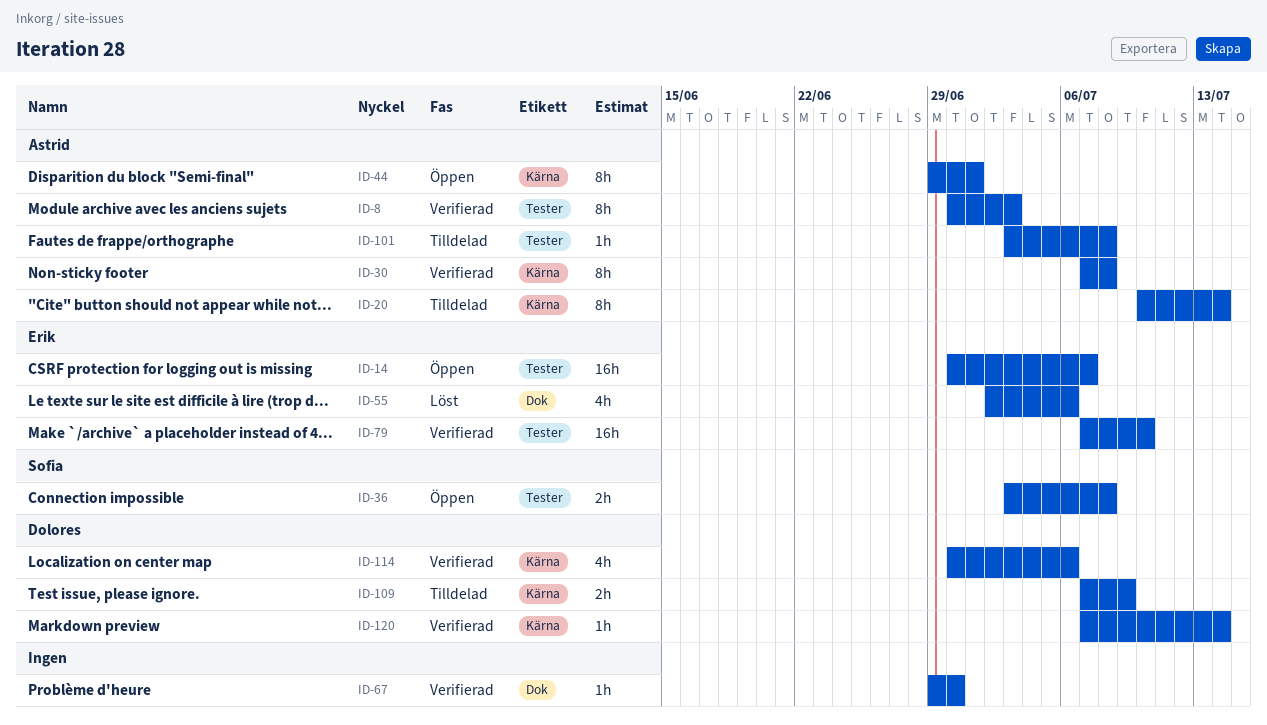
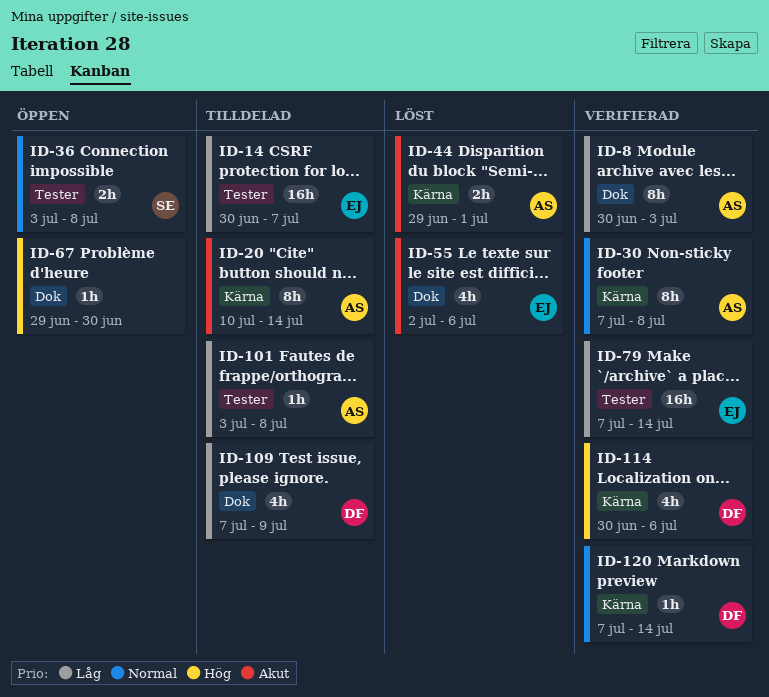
ID-8, label: Tester -> Dok
ID-14, status: Öppen -> Tilldelad
ID-44, status: Öppen -> Löst
ID-44, estimate: 8h -> 2h
ID-67, status: Verifierad -> Öppen
ID-79, due: Jul 10 -> Jul 14
ID-109, label: Kärna -> Dok
ID-109, estimate: 2h -> 4h

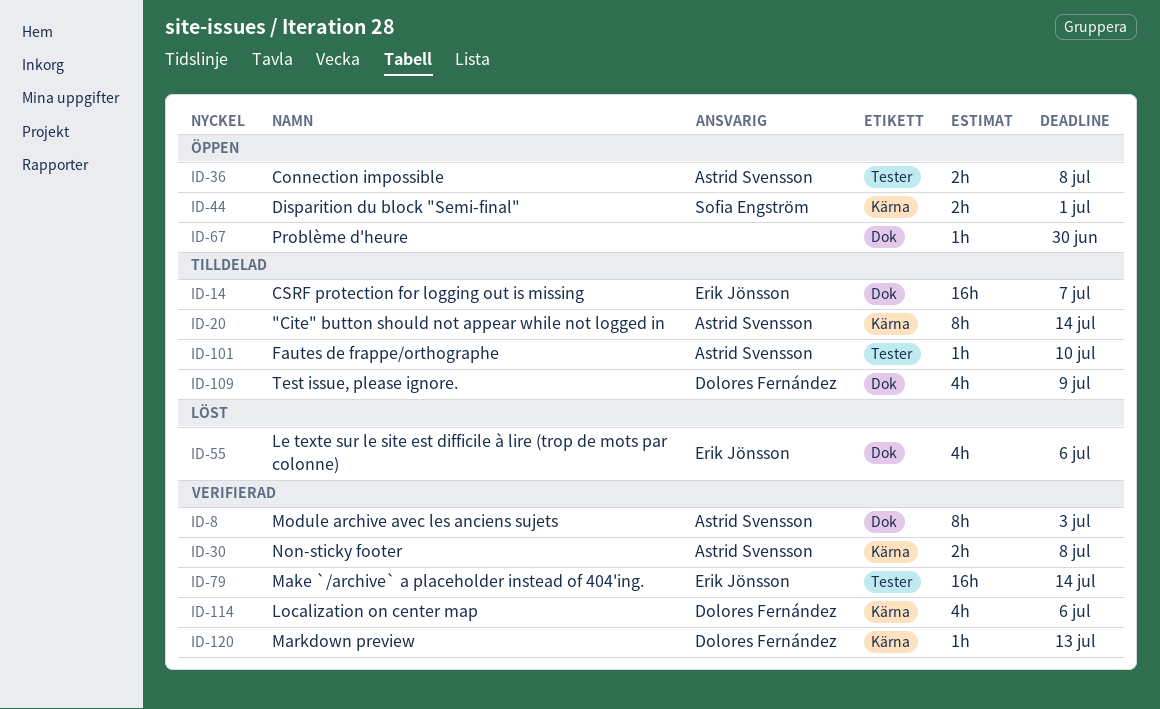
ID-14, label: Tester -> Dok
ID-30, estimate: 8h -> 2h
ID-36, owner: Sofia Engström -> Astrid Svensson
ID-44, status: Löst -> Öppen
ID-44, owner: Astrid Svensson -> Sofia Engström
ID-101, due: Jul 8 -> Jul 10
ID-120, due: Jul 14 -> Jul 13

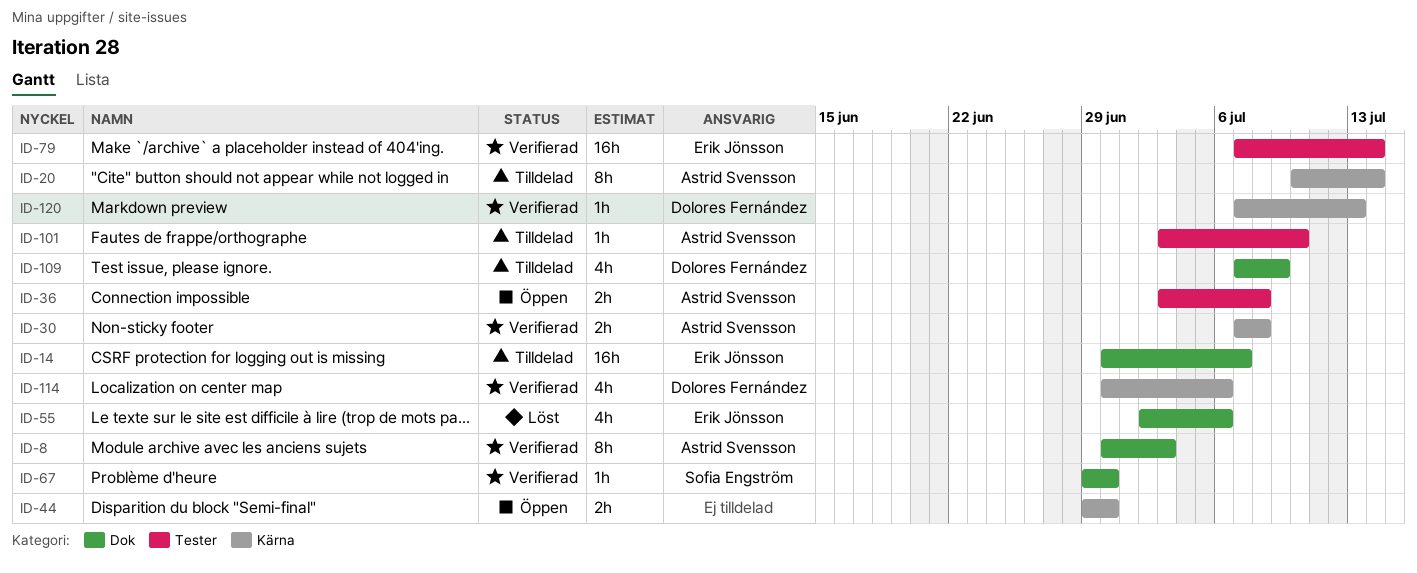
ID-44, owner: Sofia Engström -> none
ID-44, due: Jul 1 -> Jun 30
ID-67, status: Öppen -> Verifierad
ID-67, owner: none -> Sofia Engström

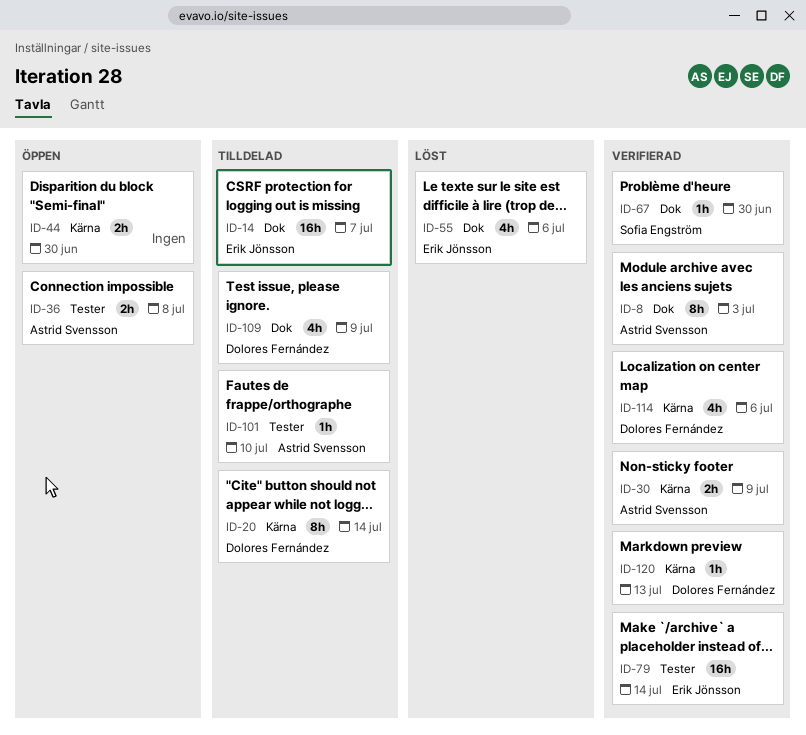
ID-20, owner: Astrid Svensson -> Dolores Fernández
ID-30, due: Jul 8 -> Jul 9

